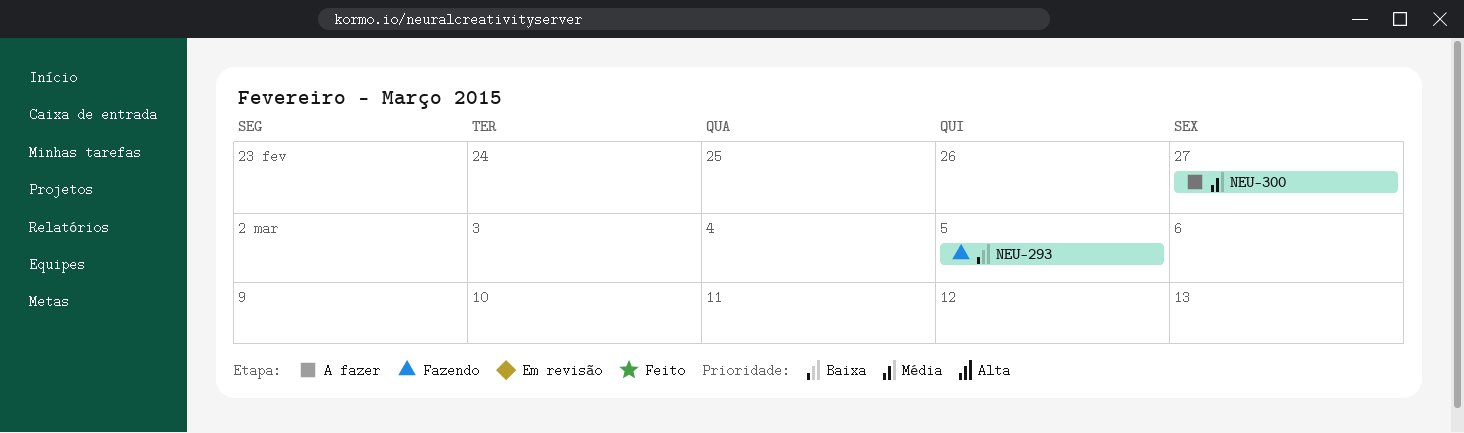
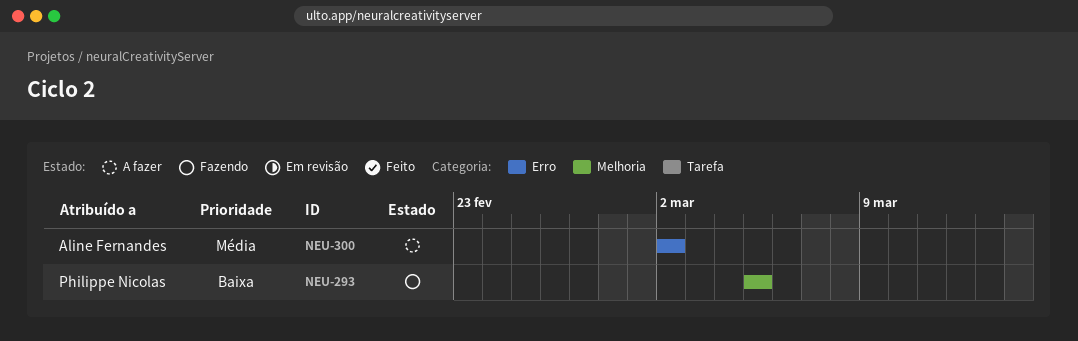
NEU-300, start: Feb 27 -> Mar 2
NEU-300, due: Feb 27 -> Mar 2

